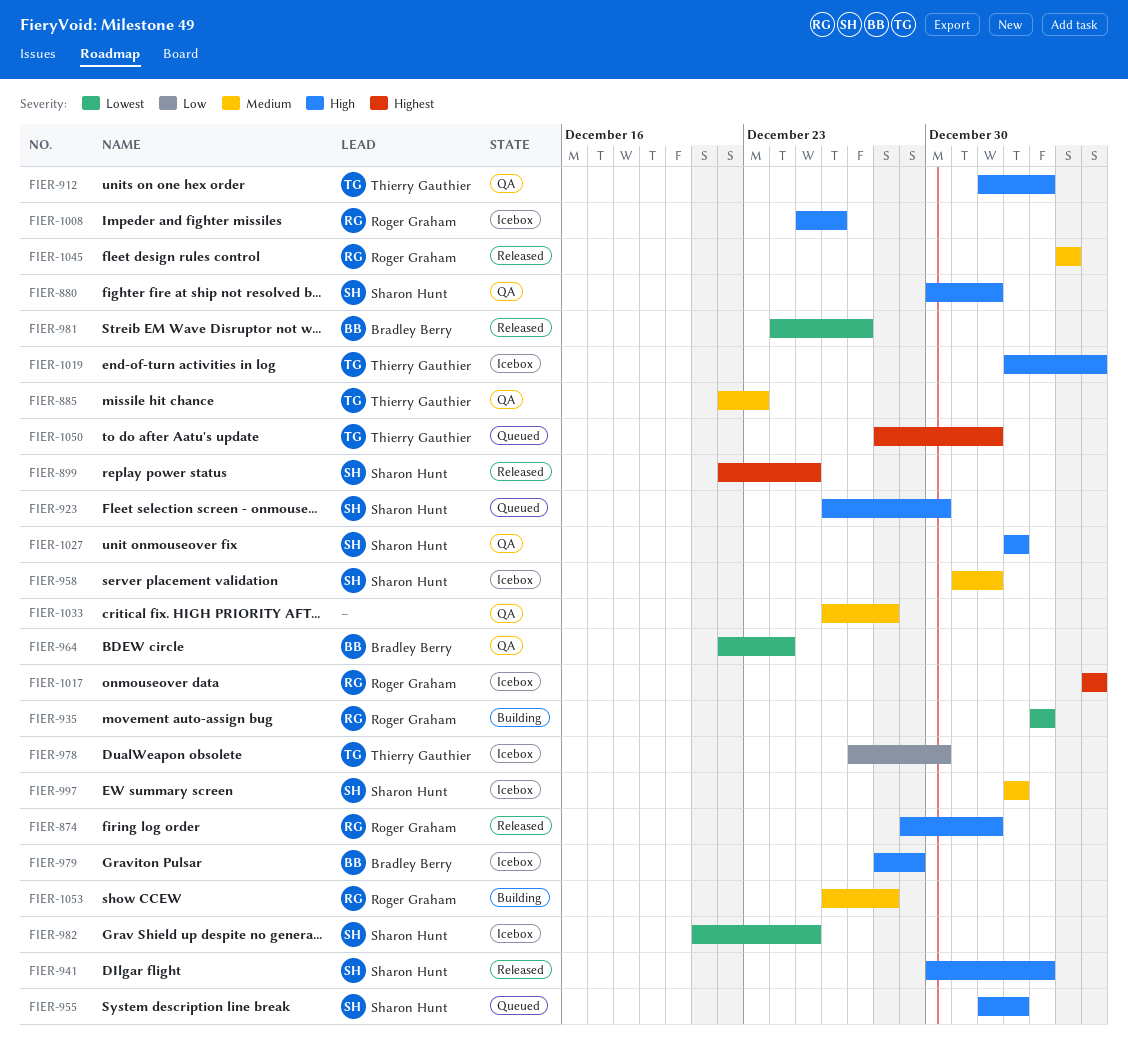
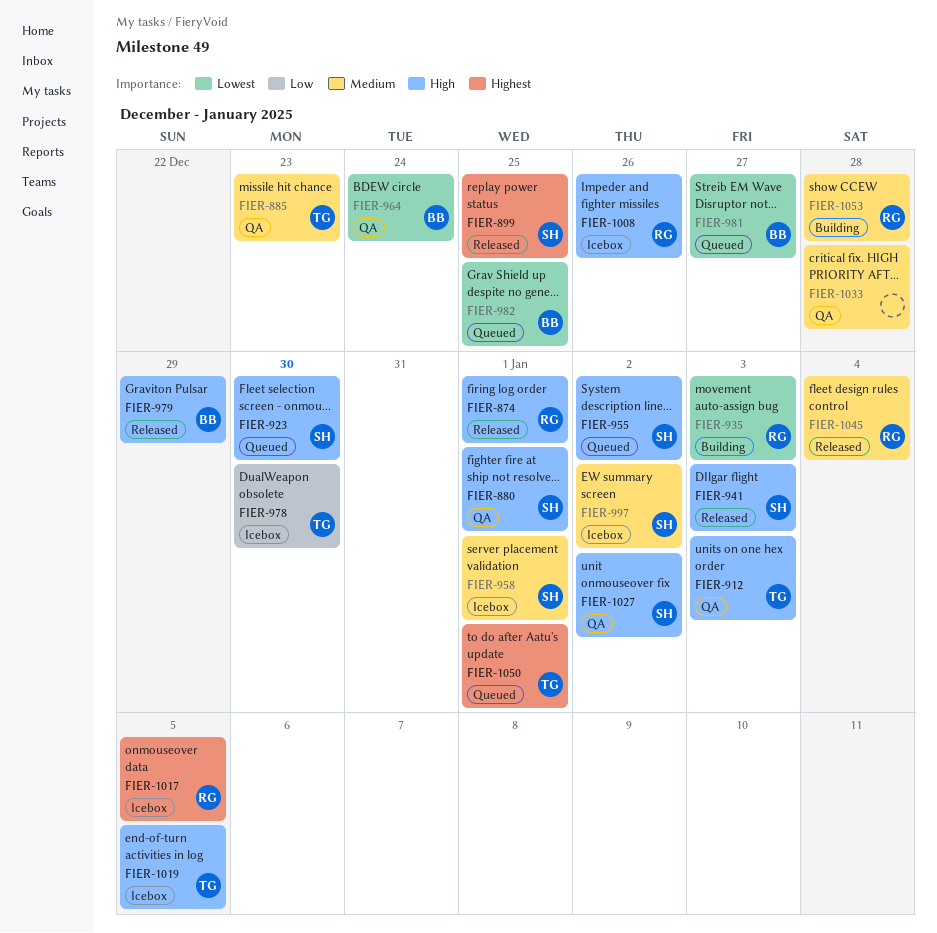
FIER-979, status: Icebox -> Released
FIER-981, status: Released -> Queued
FIER-982, status: Icebox -> Queued
FIER-982, owner: Sharon Hunt -> Bradley Berry

